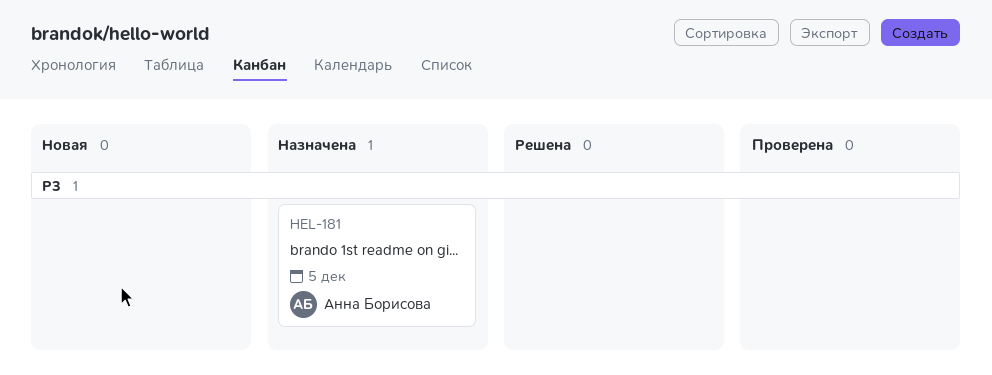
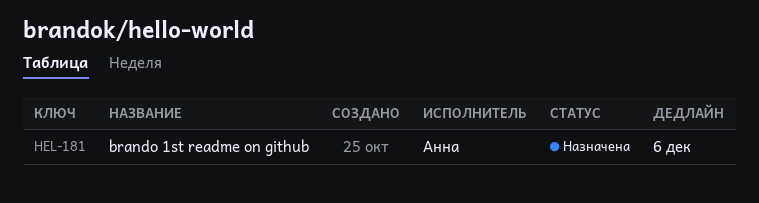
HEL-181, due: Dec 5 -> Dec 6

